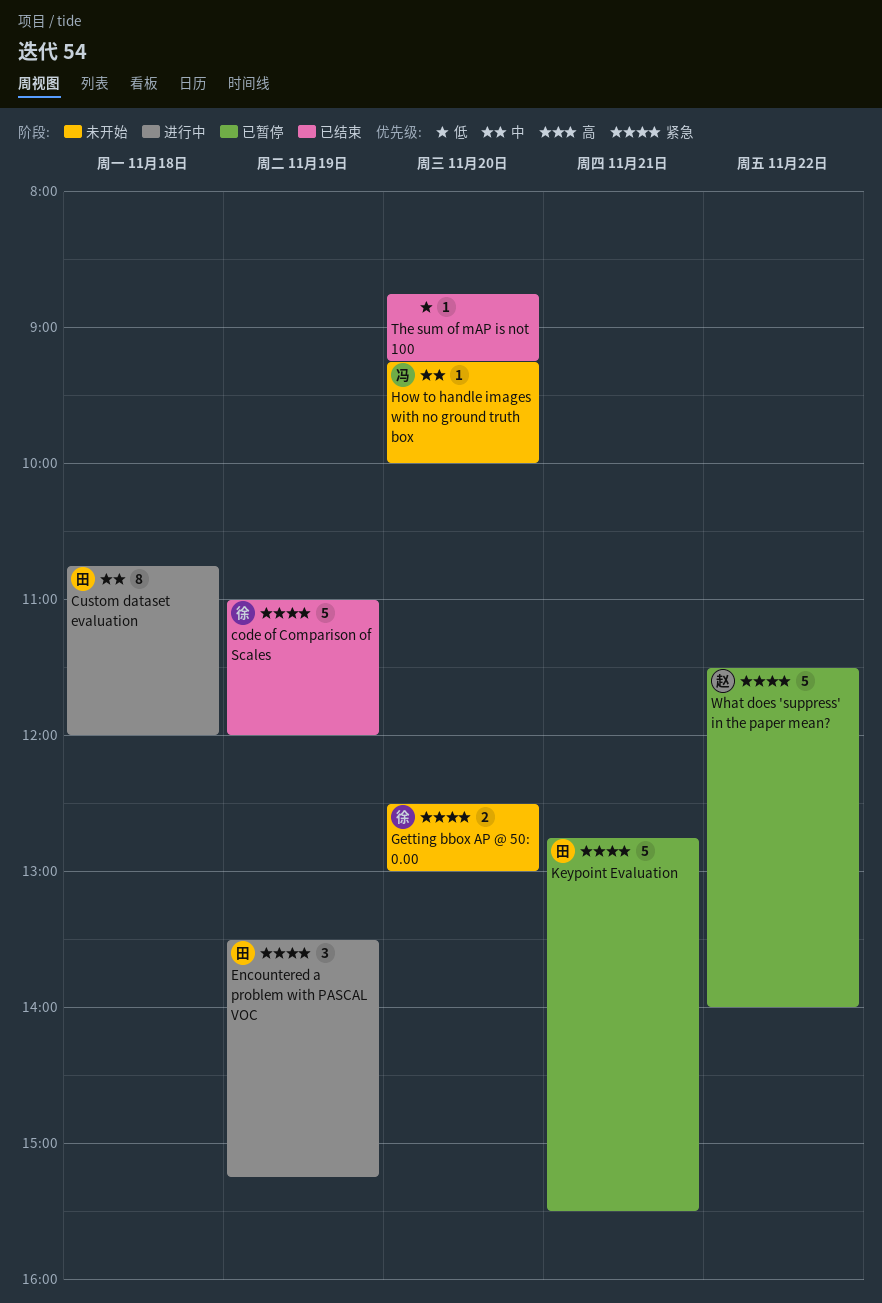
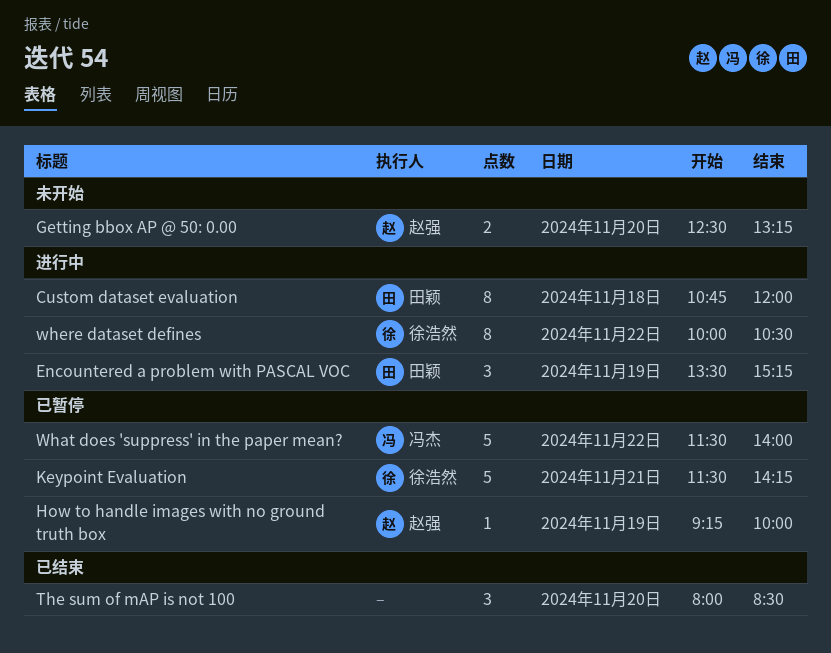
code of Comparison of Scales: present -> none
Getting bbox AP @ 50: 0.00, owner: 徐浩然 -> 赵强
Getting bbox AP @ 50: 0.00, ends: 13:00 -> 13:15
How to handle images with no ground truth box, status: 未开始 -> 已暂停
How to handle images with no ground truth box, owner: 冯杰 -> 赵强
How to handle images with no ground truth box, day: Nov 20 -> Nov 19
Keypoint Evaluation, owner: 田颖 -> 徐浩然
Keypoint Evaluation, begins: 12:45 -> 11:30
Keypoint Evaluation, ends: 15:30 -> 14:15
The sum of mAP is not 100, estimate: 1 -> 3
The sum of mAP is not 100, begins: 08:45 -> 08:00
The sum of mAP is not 100, ends: 09:15 -> 08:30
What does 'suppress' in the paper mean?, owner: 赵强 -> 冯杰
where dataset defines: none -> present

